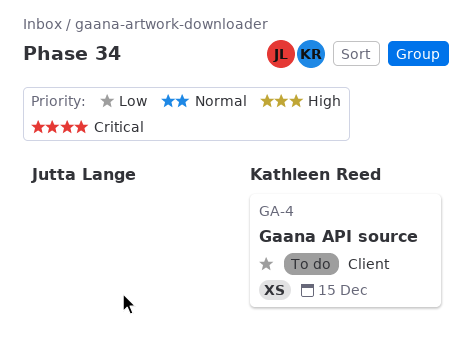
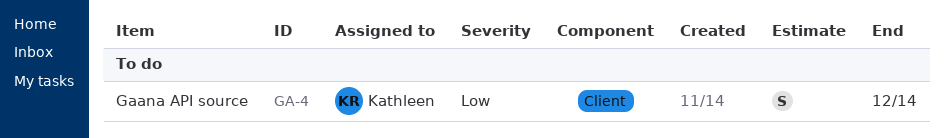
GA-4, estimate: XS -> S
GA-4, due: Dec 15 -> Dec 14

